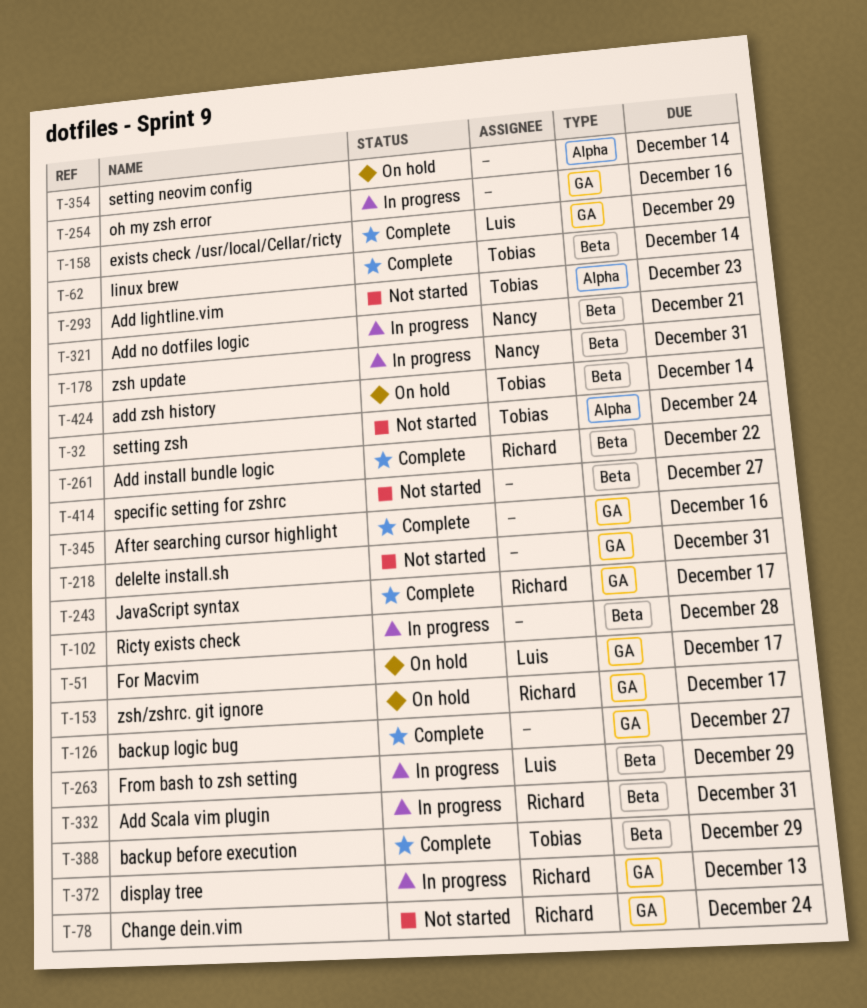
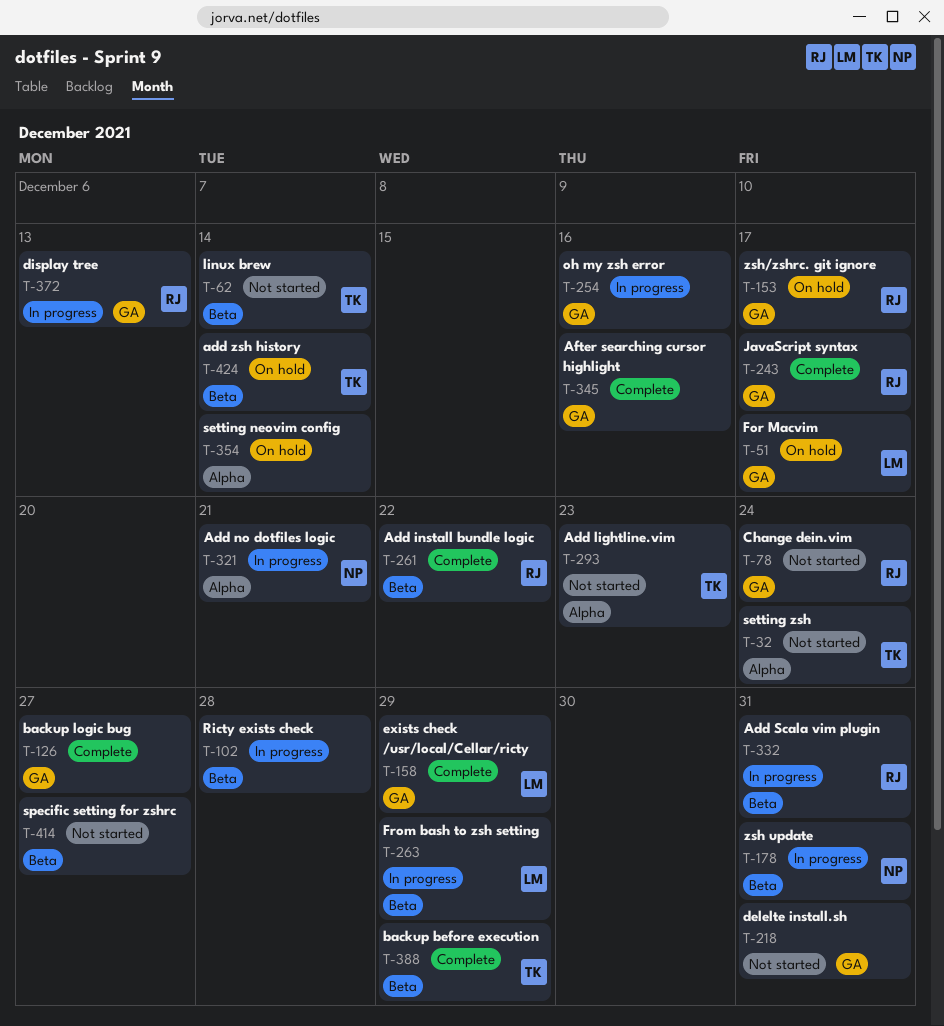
T-62, status: Complete -> Not started
T-321, label: Beta -> Alpha

